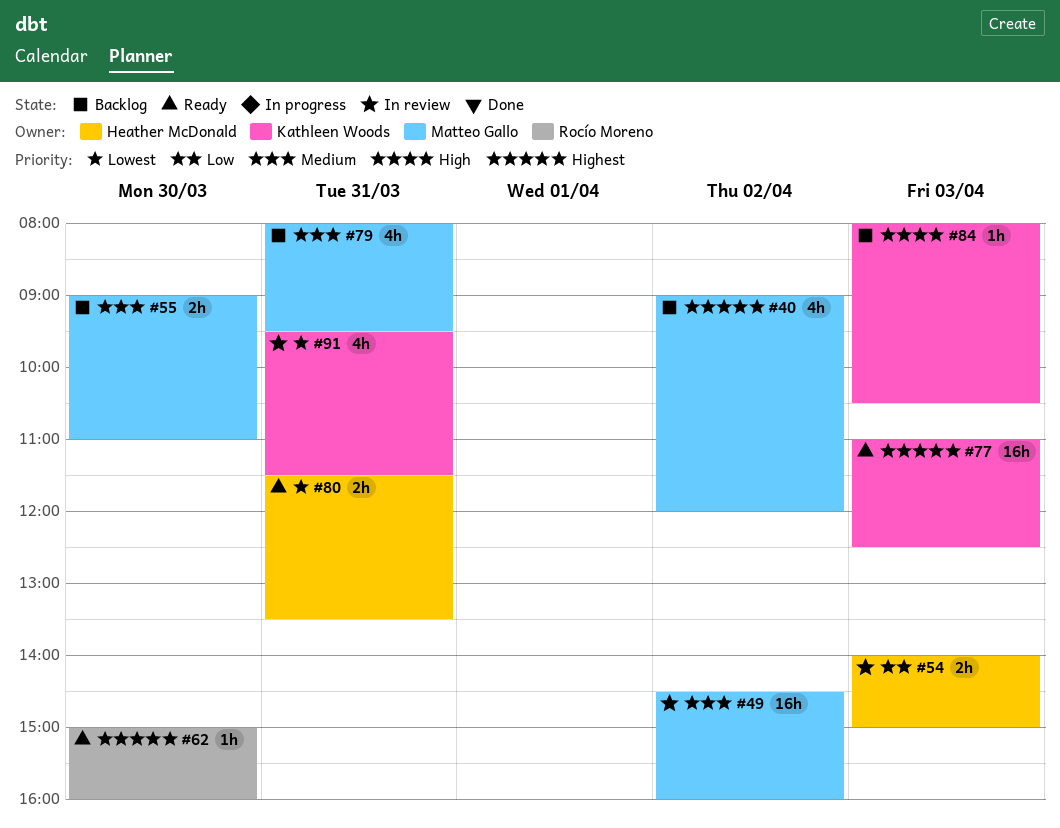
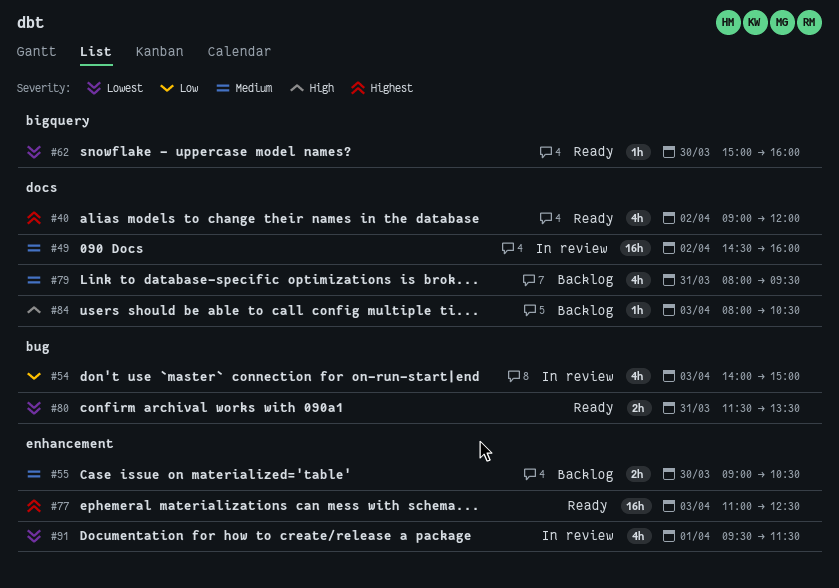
#40, status: Backlog -> Ready
#54, estimate: 2h -> 4h
#55, ends: 11:00 -> 10:30
#62, priority: Highest -> Lowest
#91, day: Mar 31 -> Apr 1

